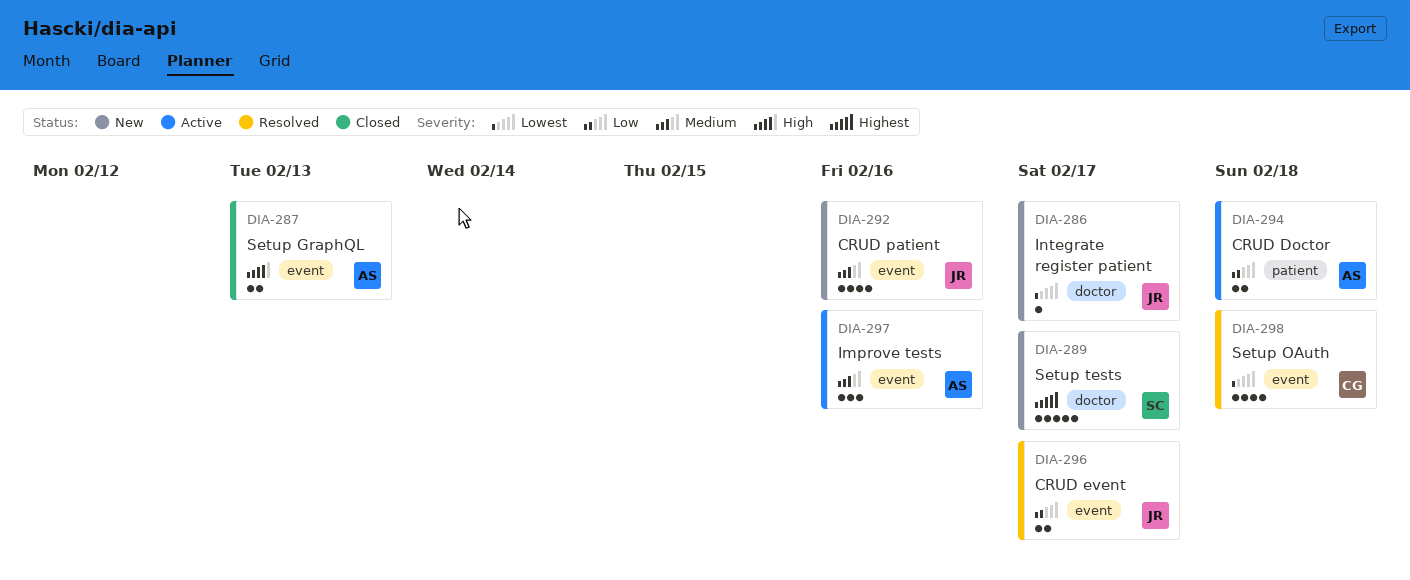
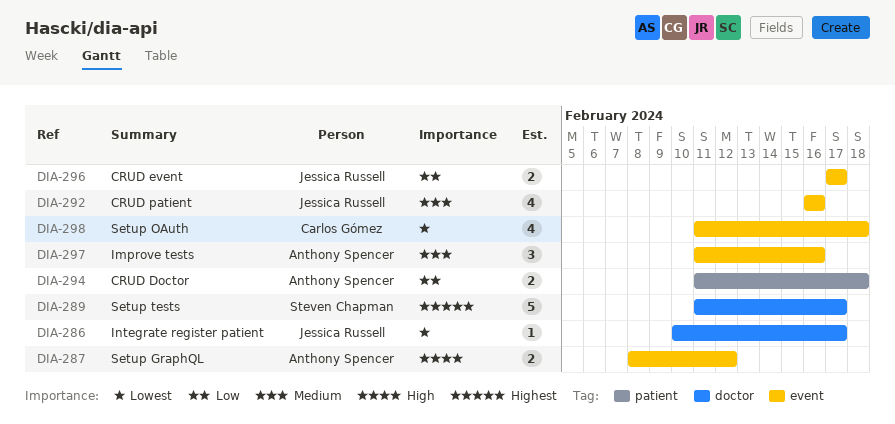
DIA-287, due: Feb 13 -> Feb 12

